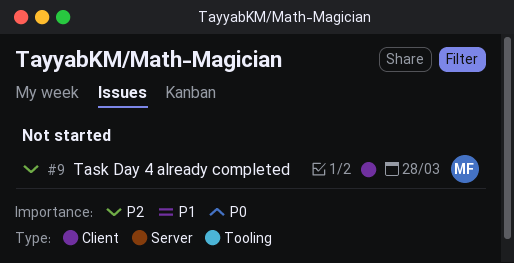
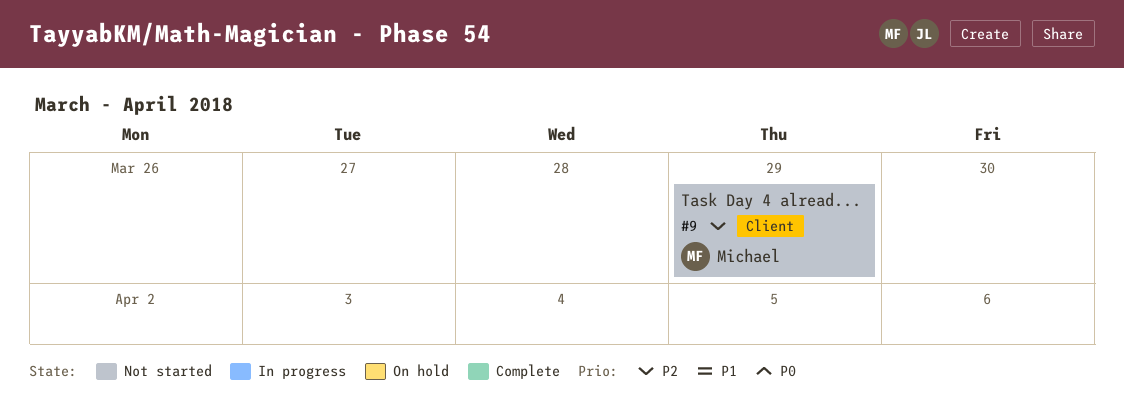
#9, due: Mar 28 -> Mar 29

